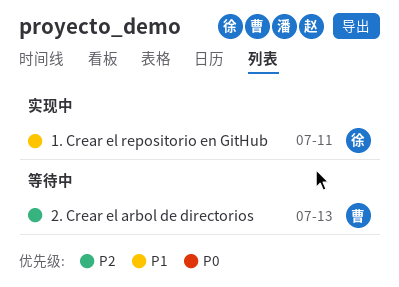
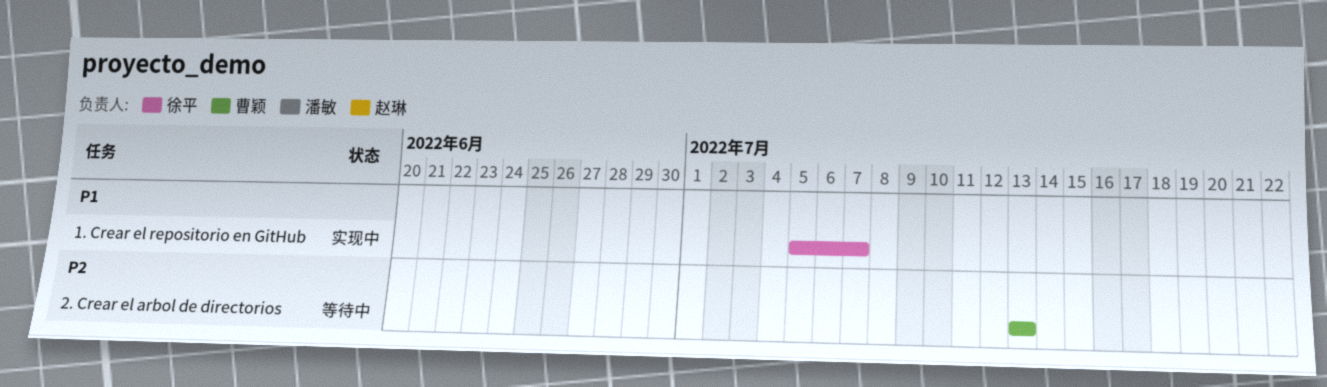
1. Crear el repositorio en GitHub, due: Jul 11 -> Jul 7

